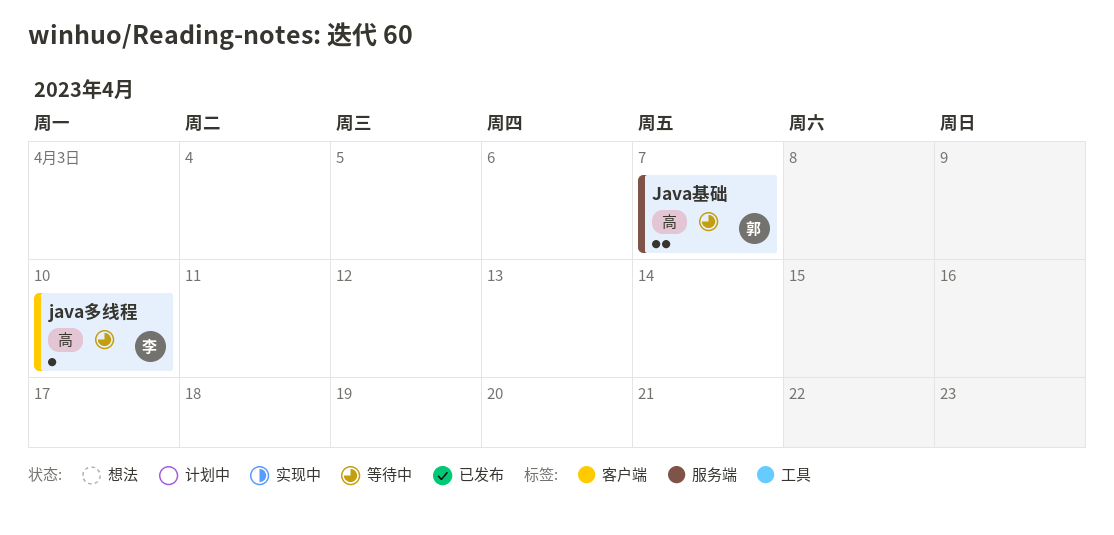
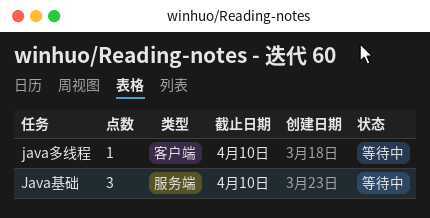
Java基础, estimate: 2 -> 3
Java基础, due: Apr 7 -> Apr 10

